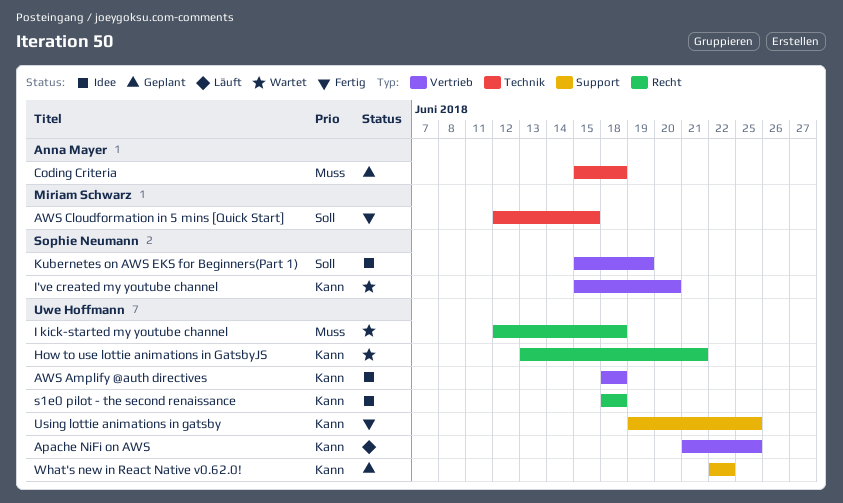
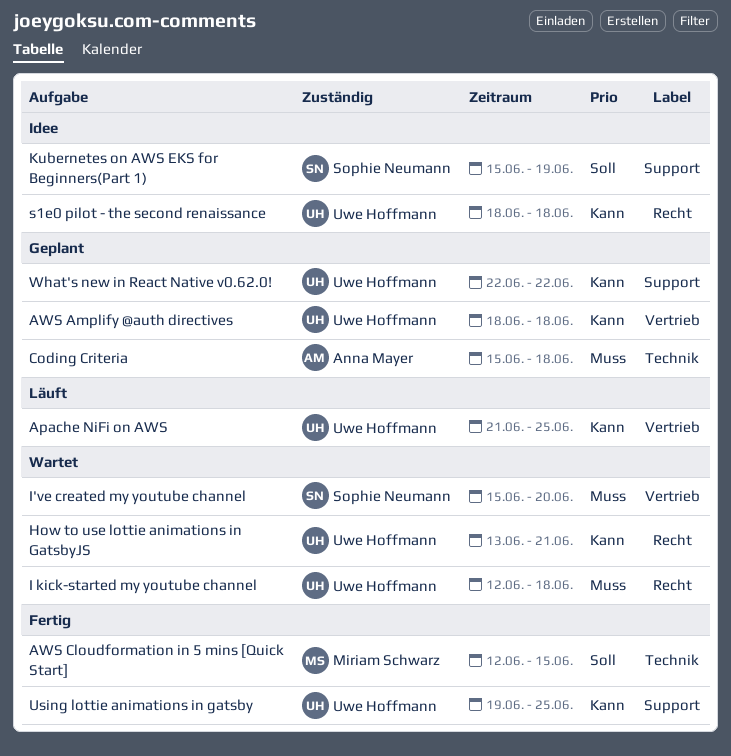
AWS Amplify @auth directives, status: Idee -> Geplant
I've created my youtube channel, priority: Kann -> Muss
Kubernetes on AWS EKS for Beginners(Part 1), label: Vertrieb -> Support

